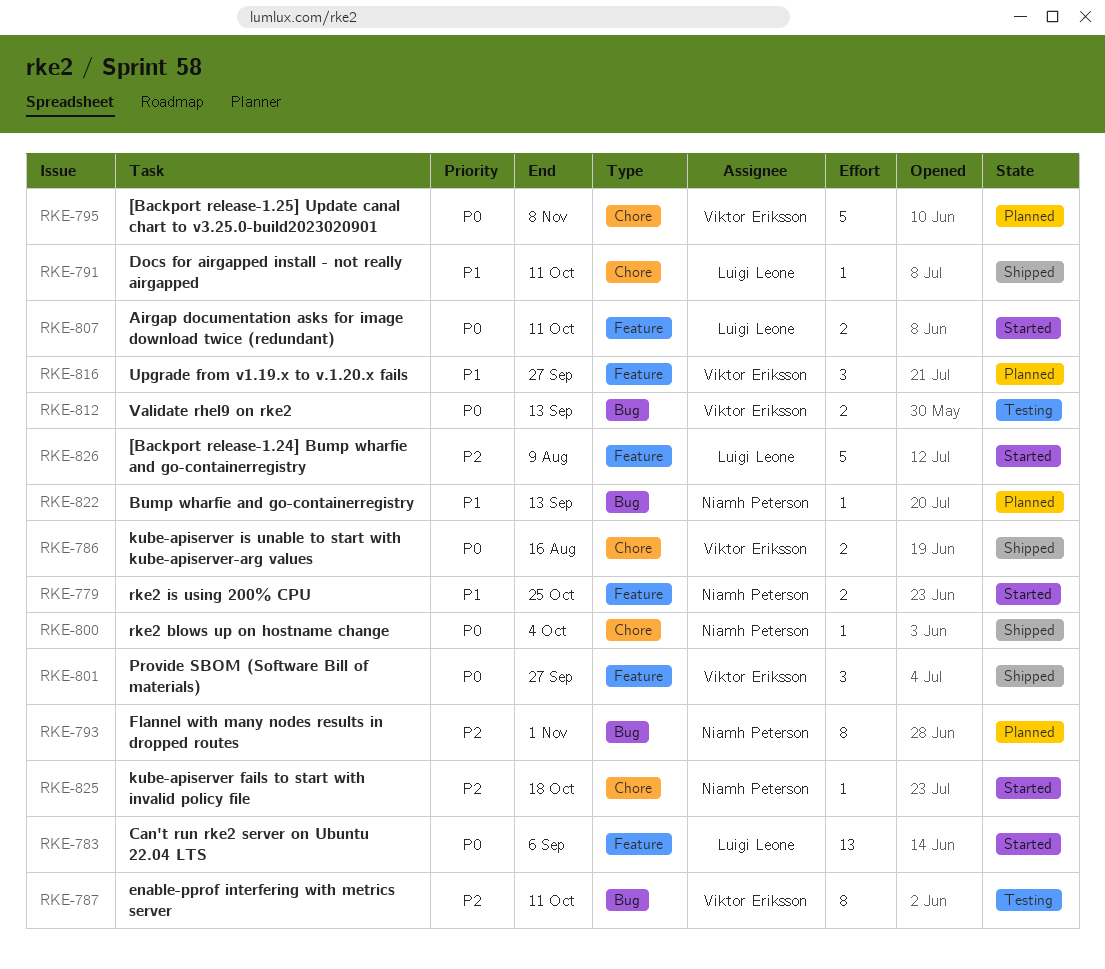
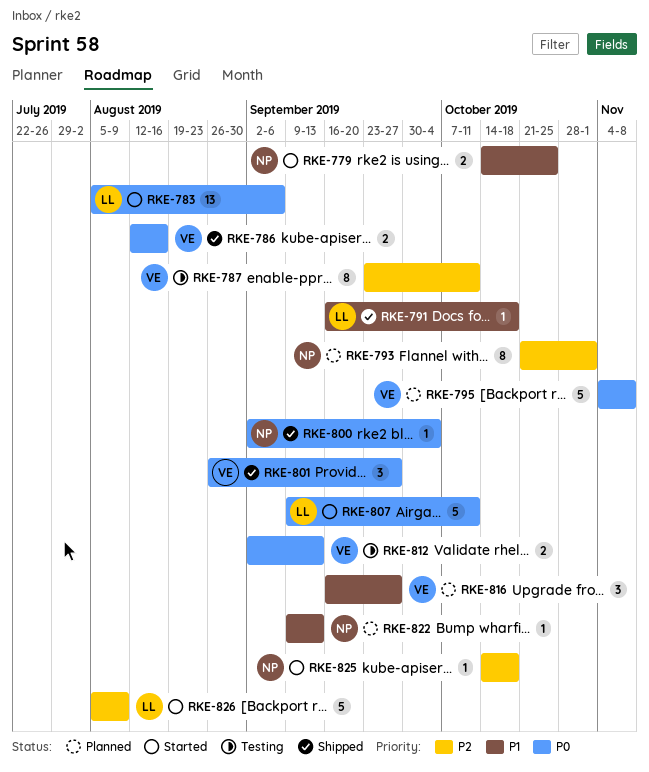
RKE-791, due: Oct 11 -> Oct 18
RKE-807, estimate: 2 -> 5

